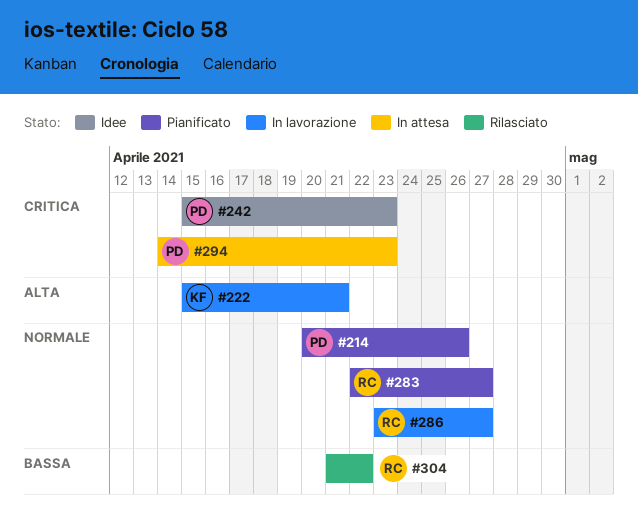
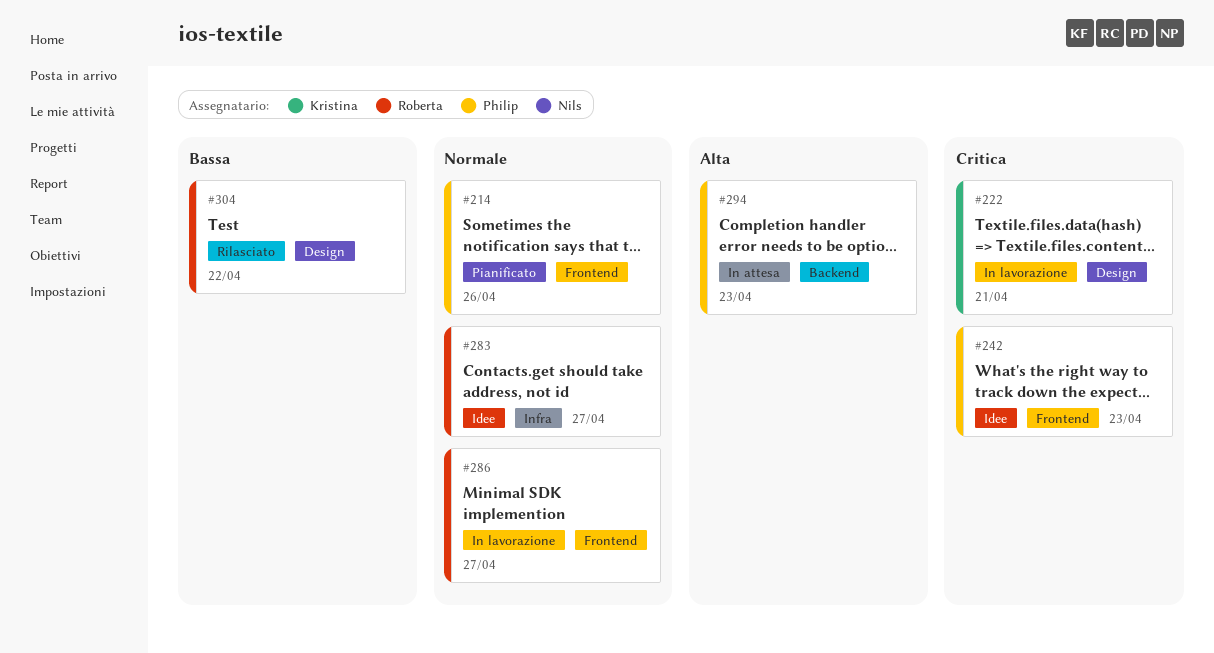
#222, priority: Alta -> Critica
#283, status: Pianificato -> Idee
#294, priority: Critica -> Alta

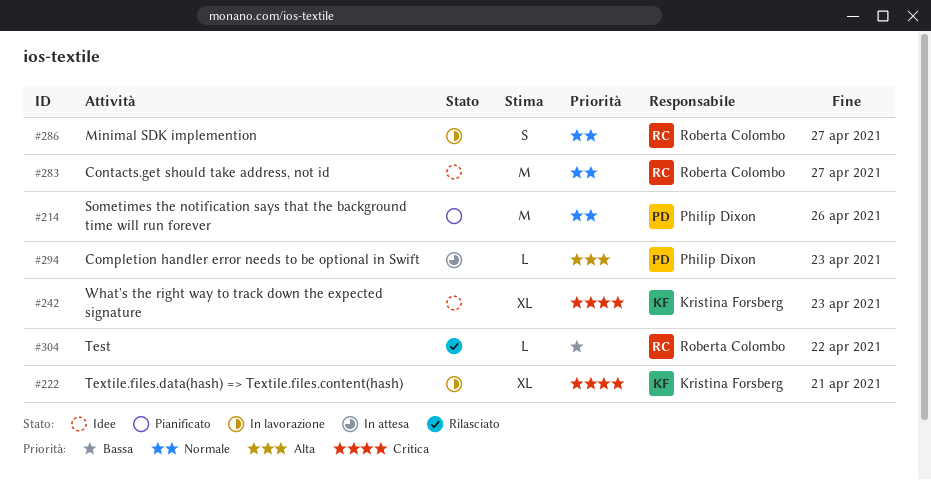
#242, owner: Philip Dixon -> Kristina Forsberg

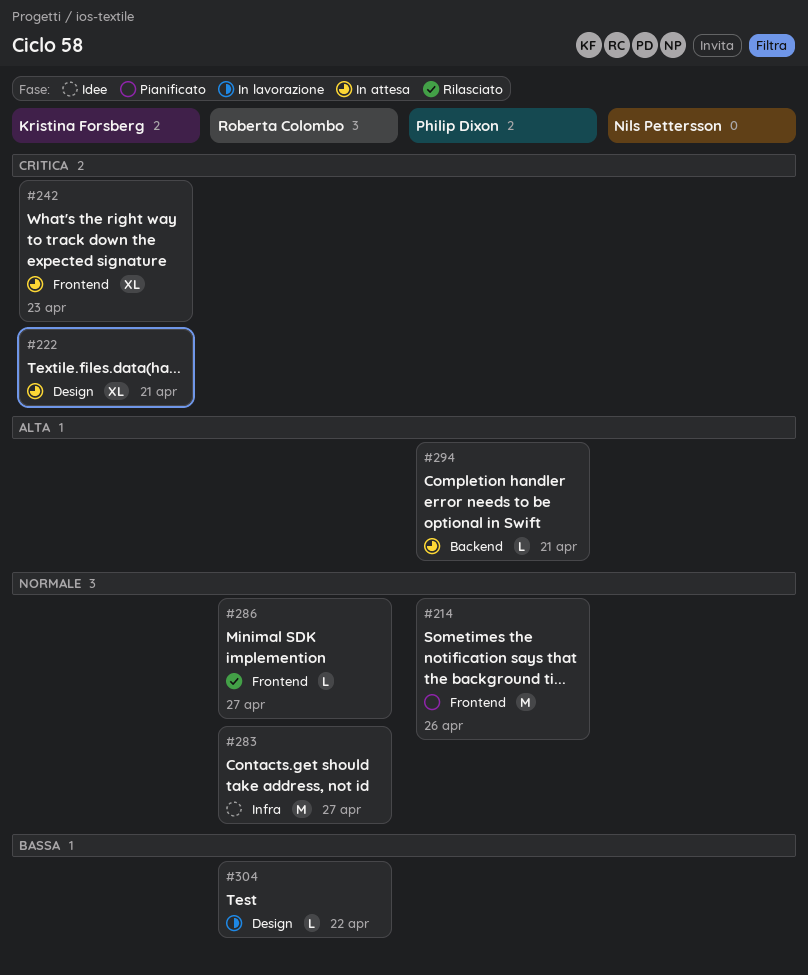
#222, status: In lavorazione -> In attesa
#242, status: Idee -> In attesa
#286, status: In lavorazione -> Rilasciato
#286, estimate: S -> L
#294, due: Apr 23 -> Apr 21
#304, status: Rilasciato -> In lavorazione

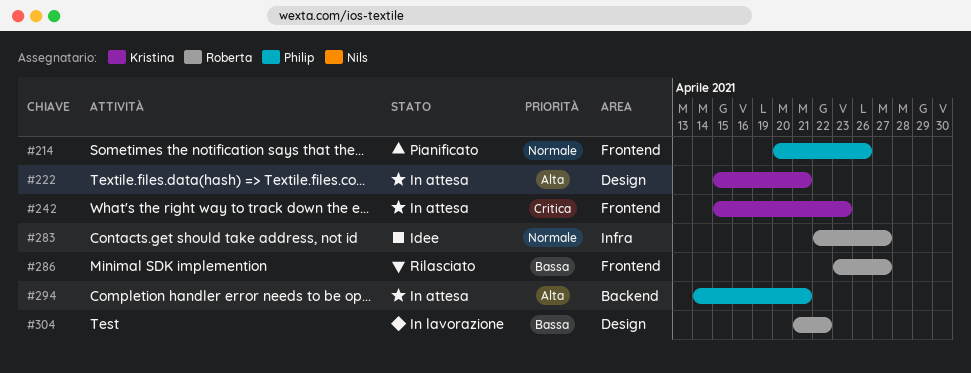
#222, priority: Critica -> Alta
#286, priority: Normale -> Bassa

